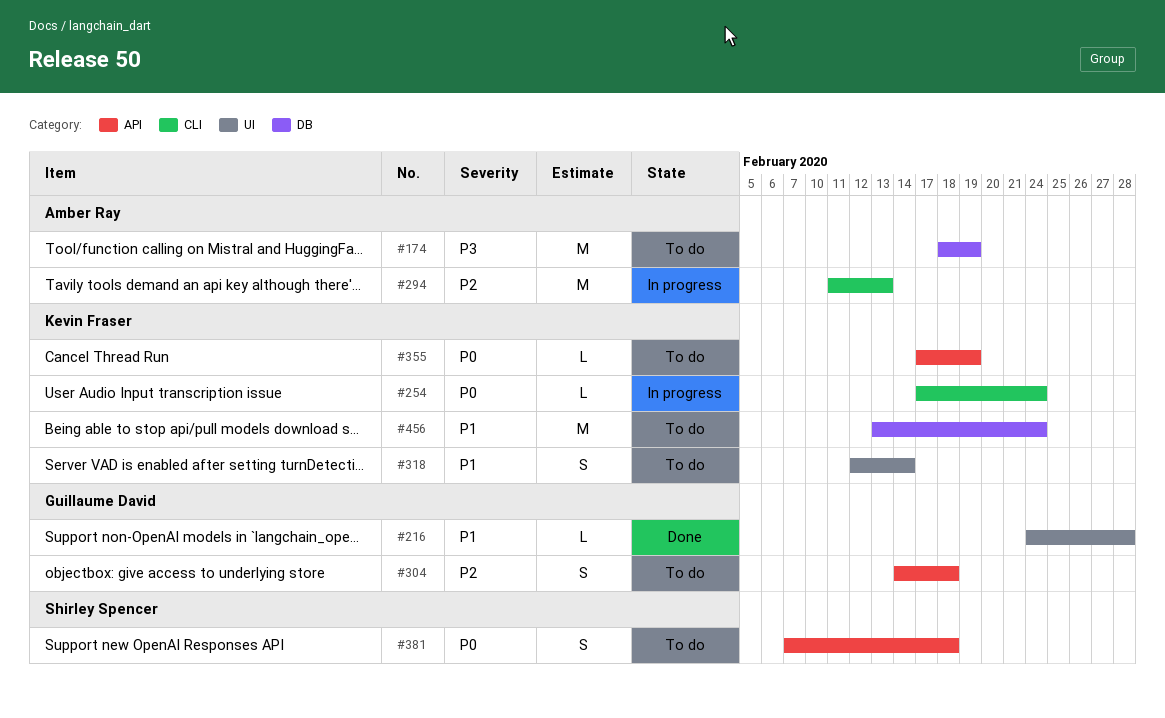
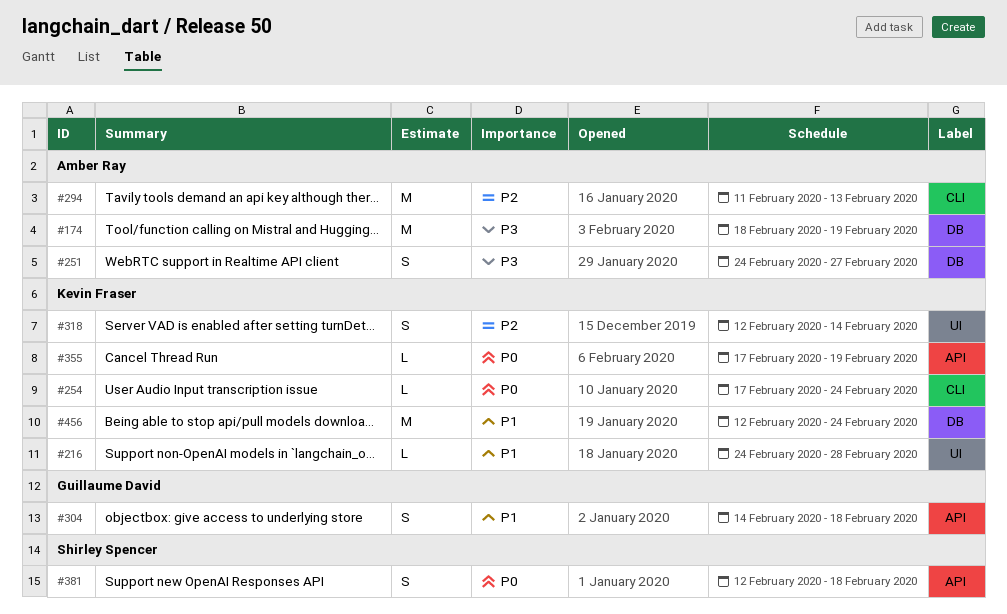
#216, owner: Guillaume David -> Kevin Fraser
#251: none -> present
#304, priority: P2 -> P1
#318, priority: P1 -> P2
#381, start: Feb 7 -> Feb 12
#456, start: Feb 13 -> Feb 12

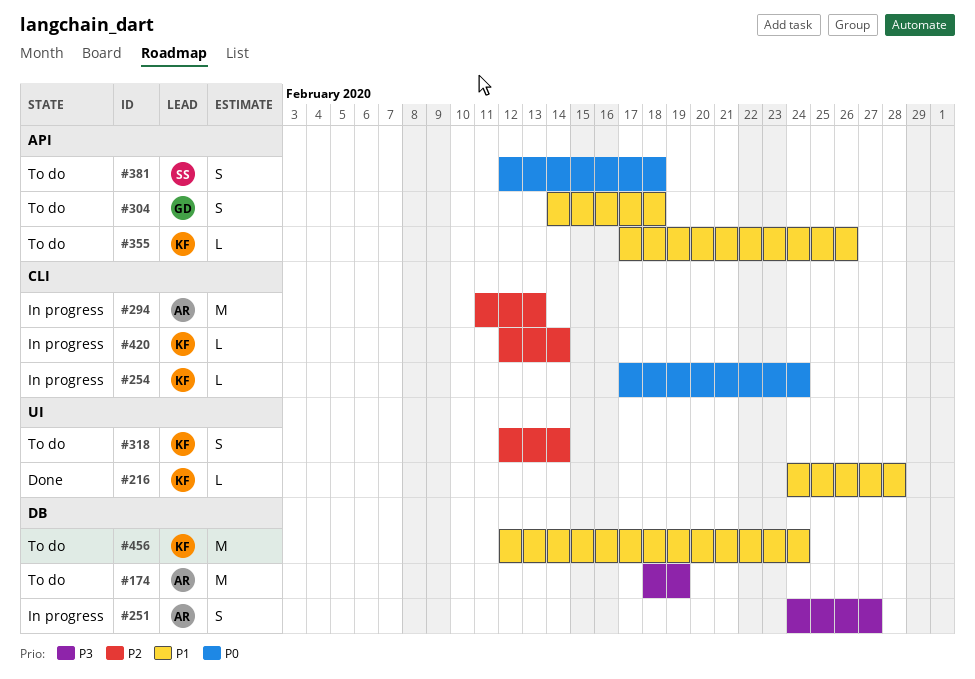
#355, priority: P0 -> P1
#355, due: Feb 19 -> Feb 26
#420: none -> present

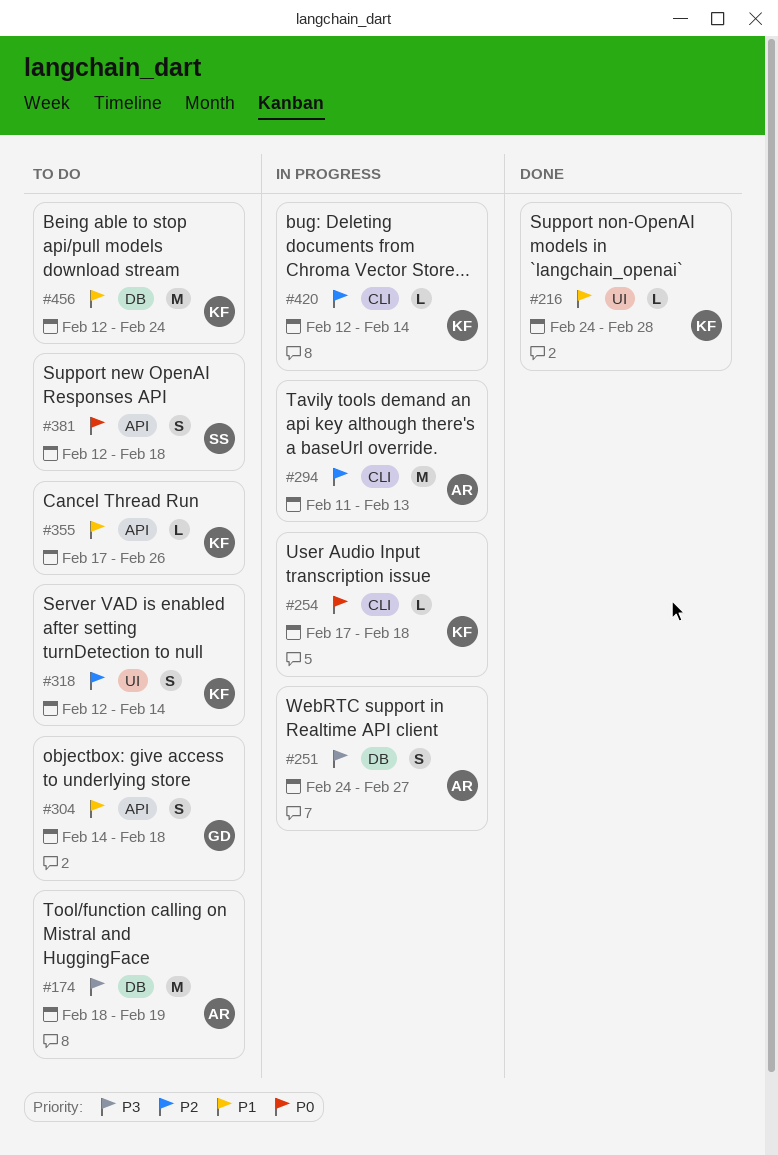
#254, due: Feb 24 -> Feb 18

